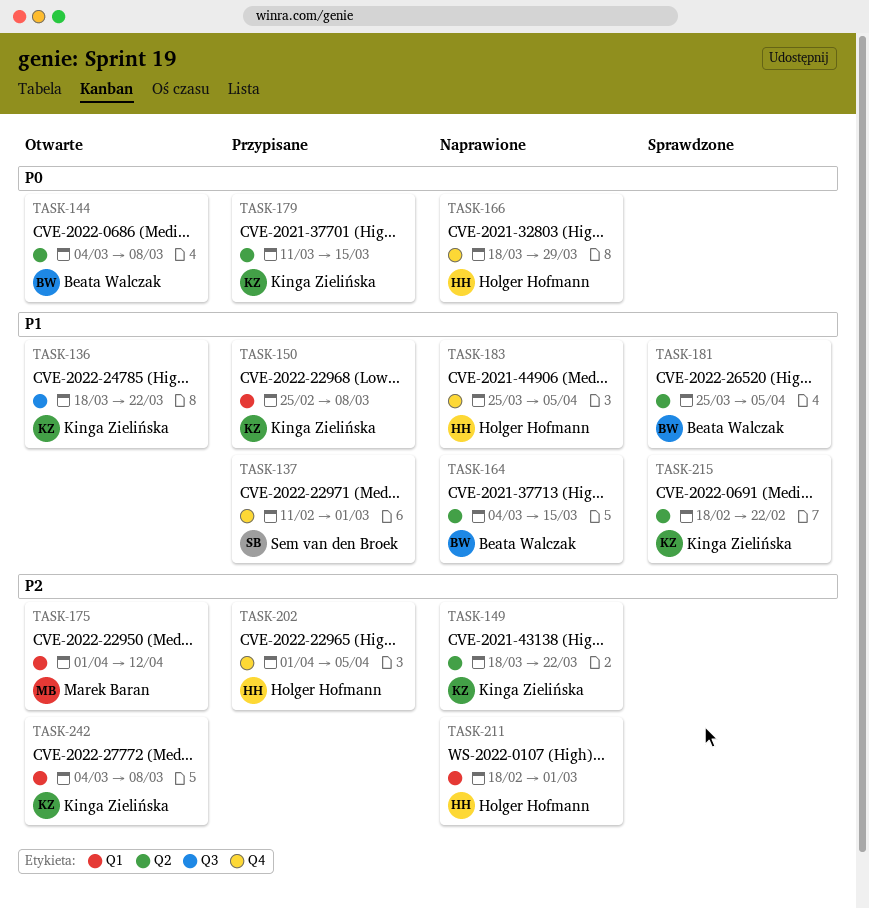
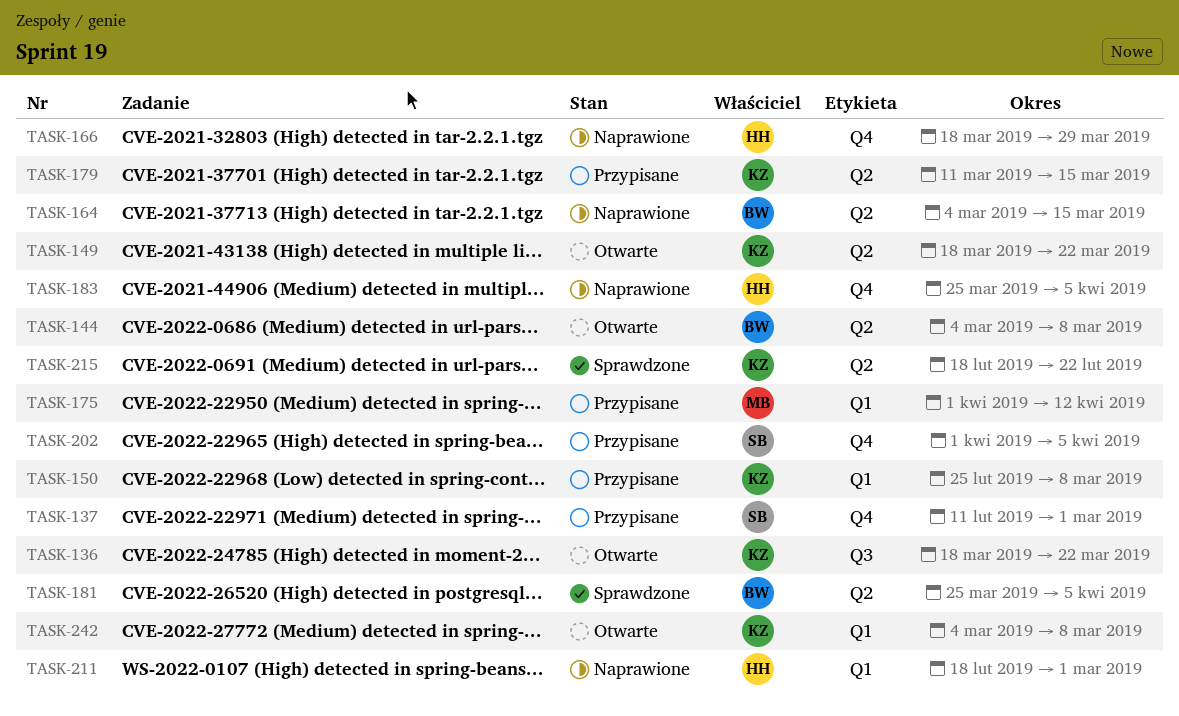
TASK-149, status: Naprawione -> Otwarte
TASK-175, status: Otwarte -> Przypisane
TASK-202, owner: Holger Hofmann -> Sem van den Broek

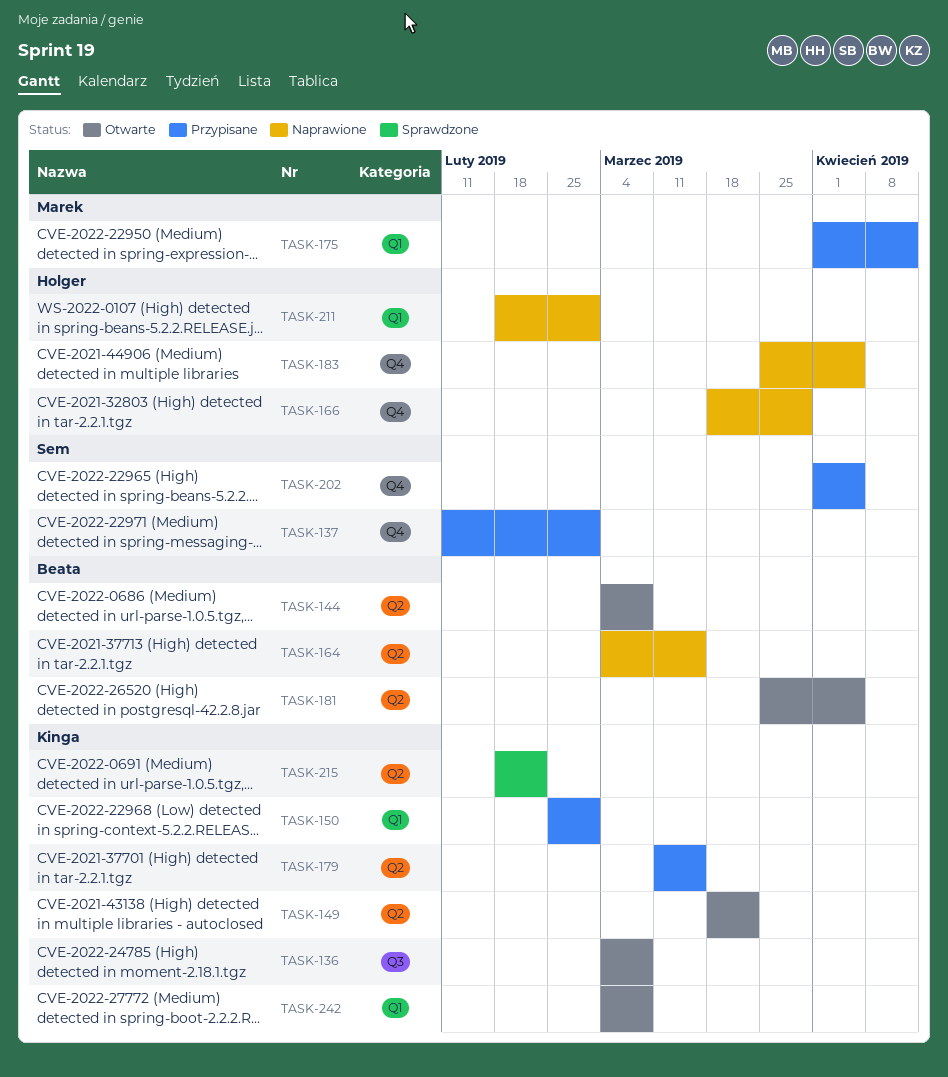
TASK-136, start: Mar 18 -> Mar 4
TASK-136, due: Mar 22 -> Mar 8
TASK-150, due: Mar 8 -> Mar 1
TASK-181, status: Sprawdzone -> Otwarte

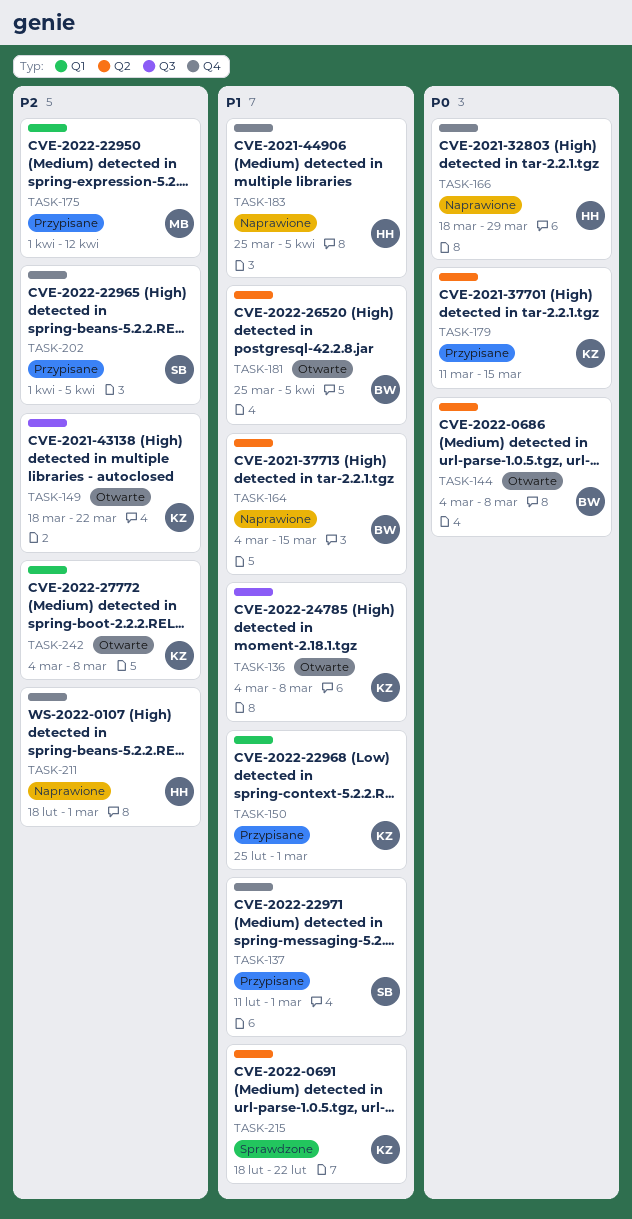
TASK-149, label: Q2 -> Q3
TASK-211, label: Q1 -> Q4

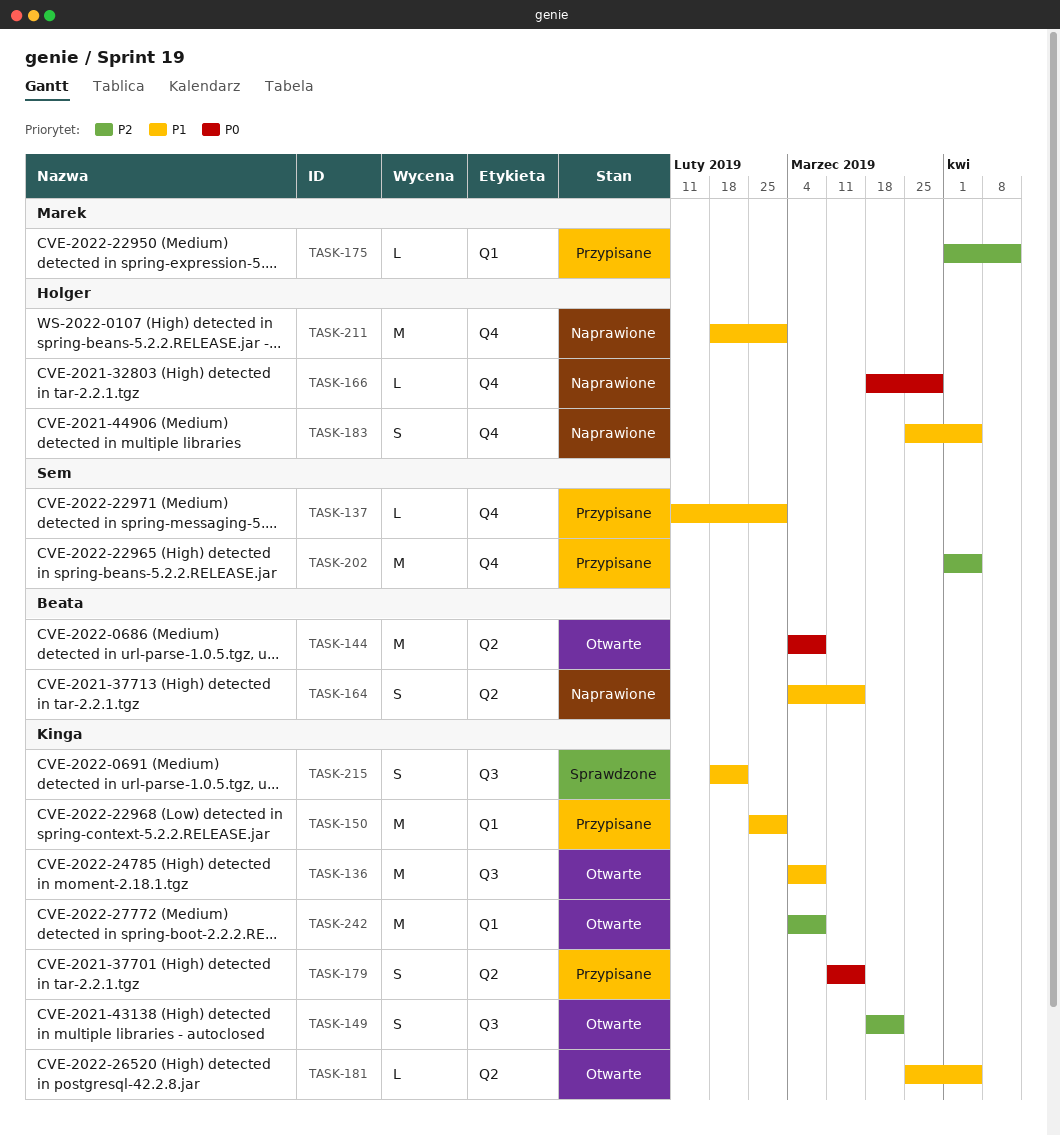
TASK-181, owner: Beata -> Kinga
TASK-211, priority: P2 -> P1
TASK-215, label: Q2 -> Q3

